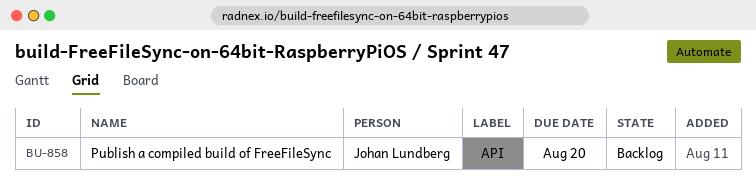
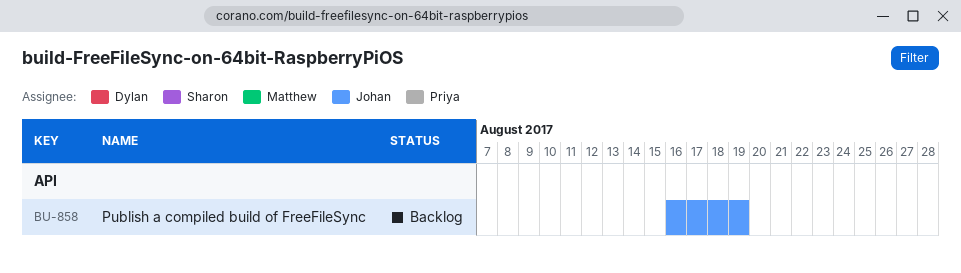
BU-858, due: Aug 20 -> Aug 19

